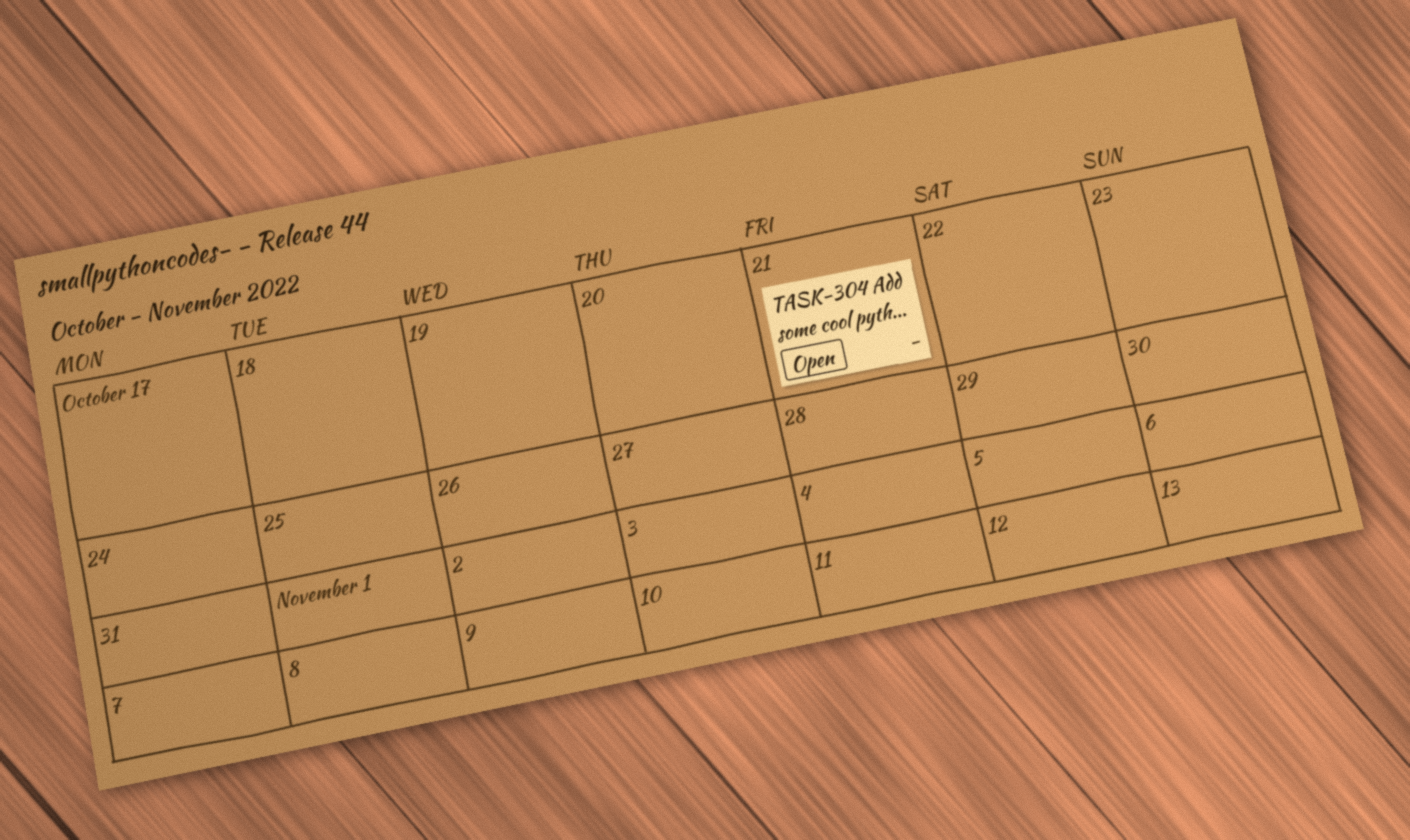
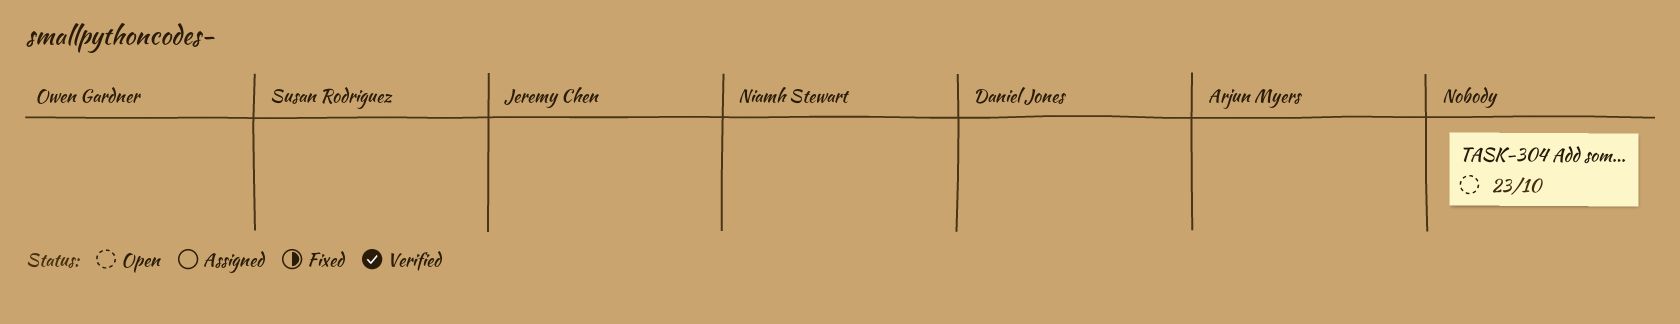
TASK-304, due: Oct 21 -> Oct 23

